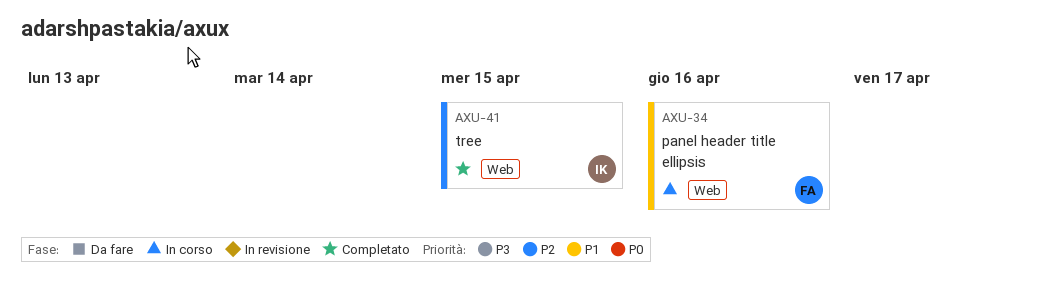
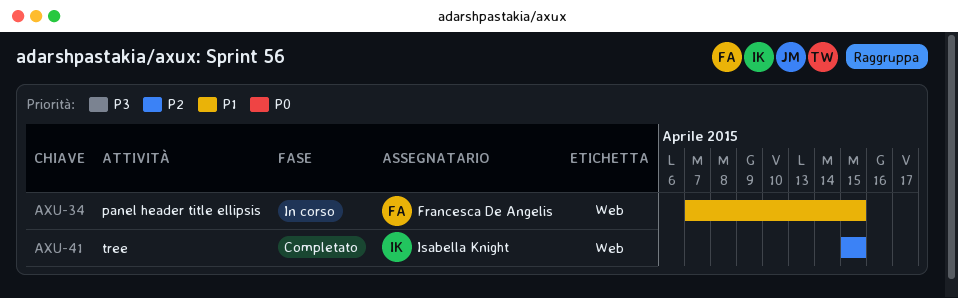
AXU-34, due: Apr 16 -> Apr 15

